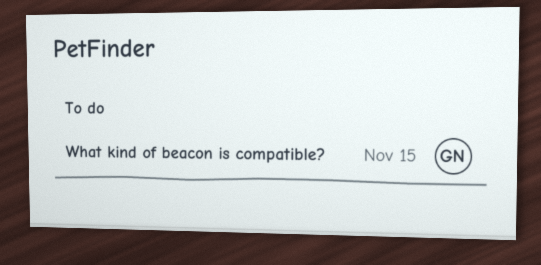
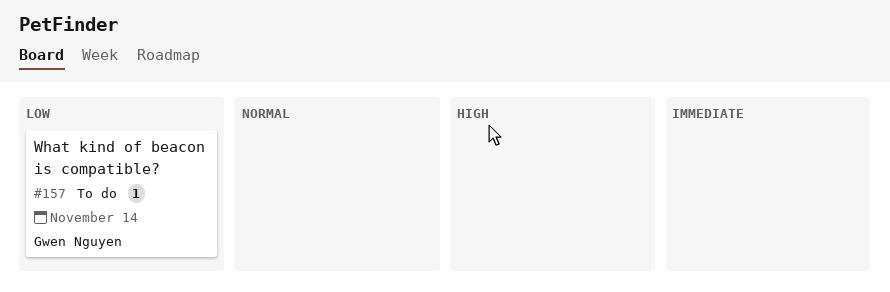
What kind of beacon is compatible?, due: Nov 15 -> Nov 14

